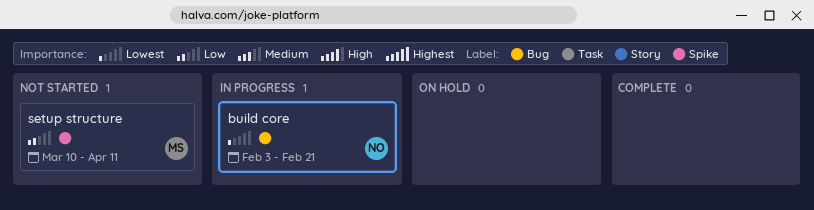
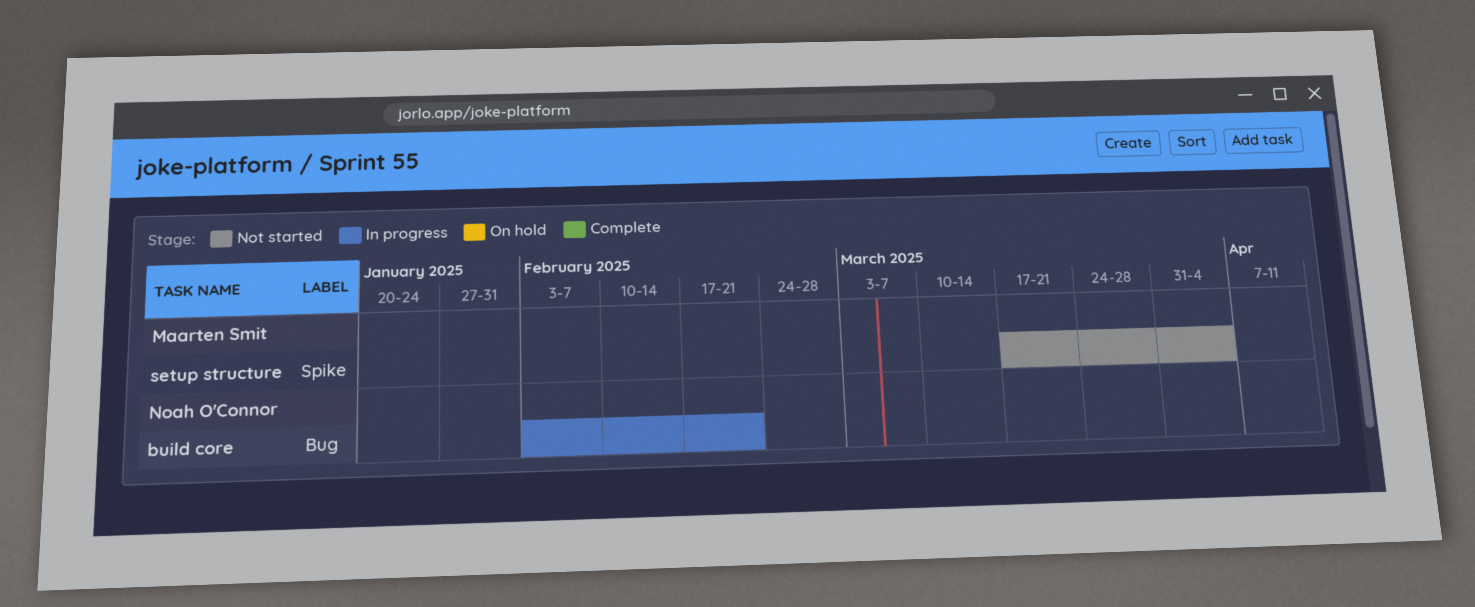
setup structure, start: Mar 10 -> Mar 17
setup structure, due: Apr 11 -> Apr 4

